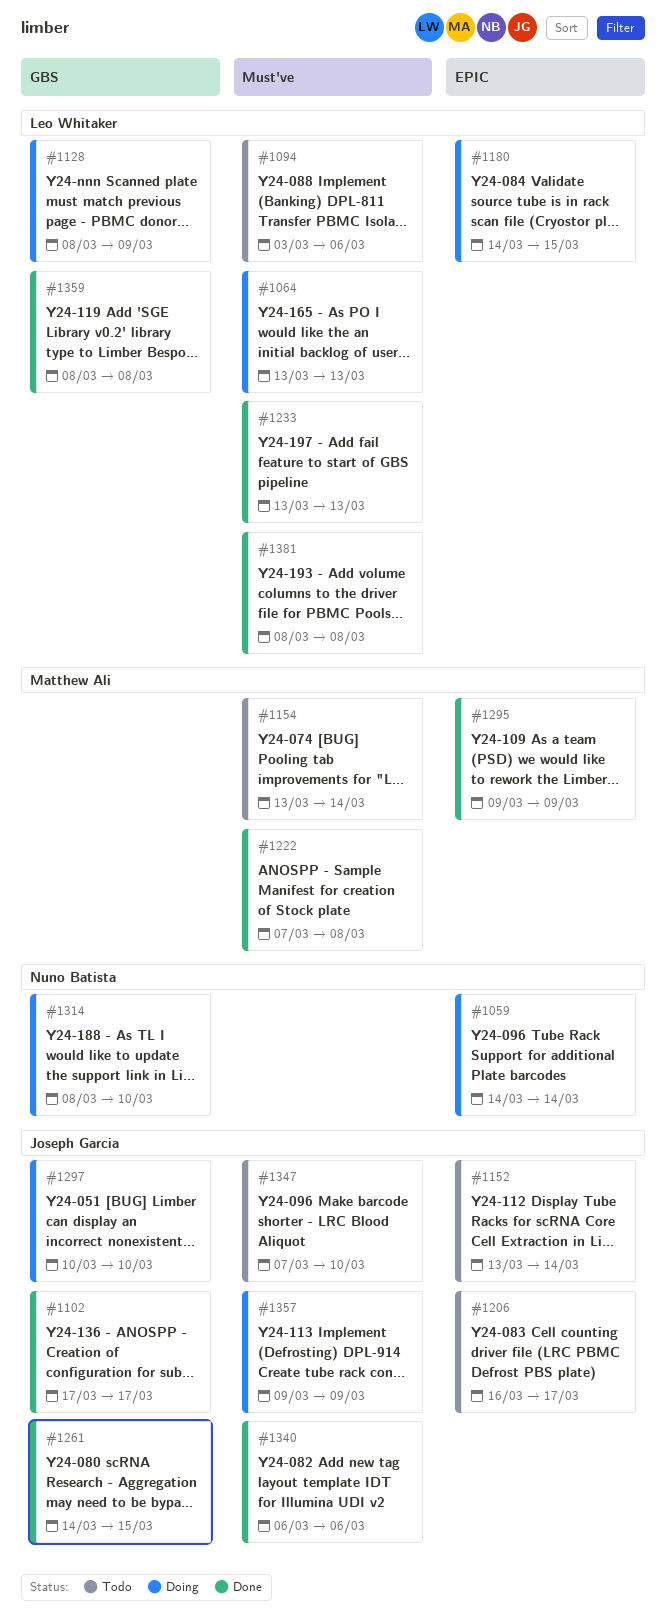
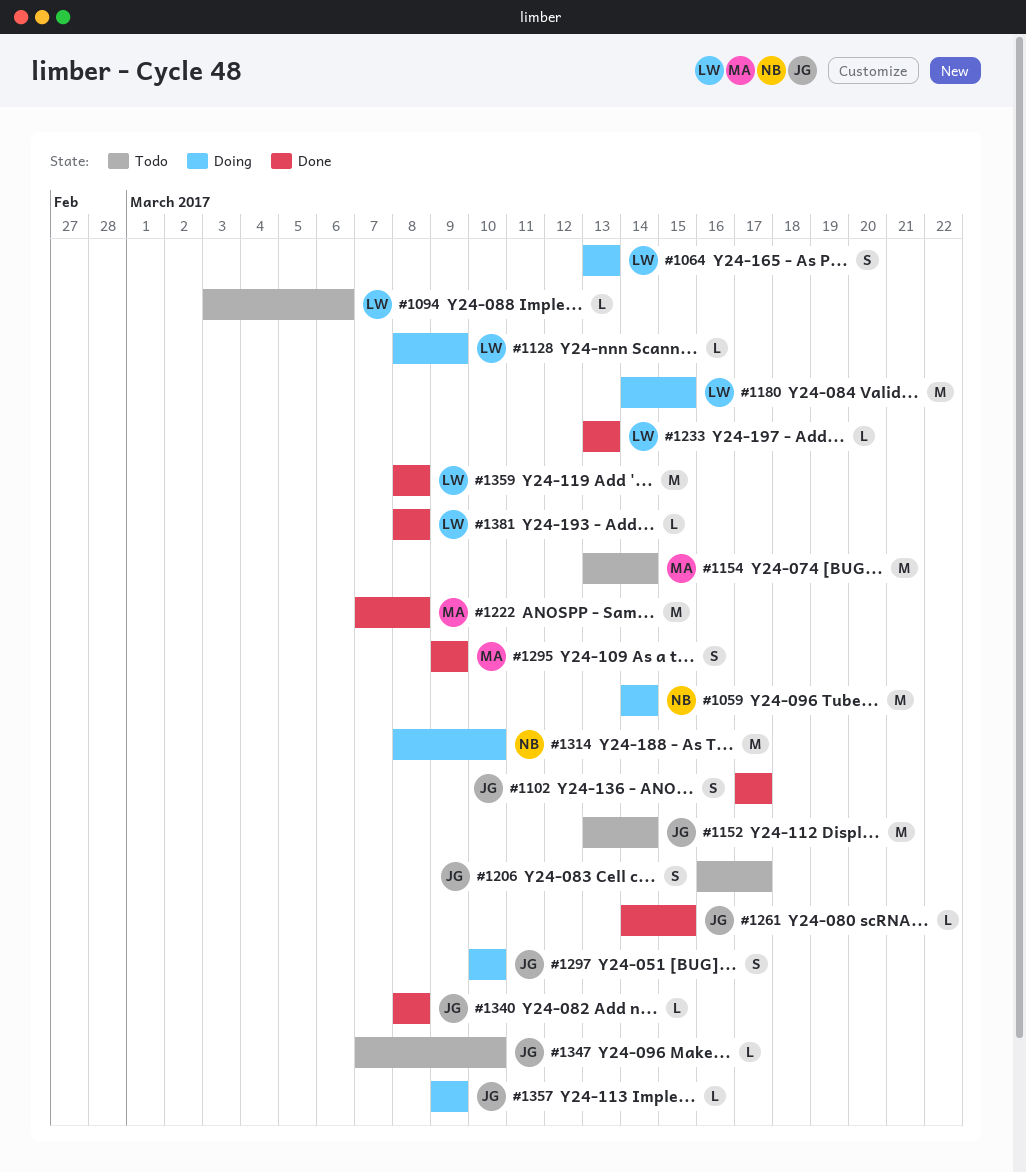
#1340, start: Mar 6 -> Mar 8
#1340, due: Mar 6 -> Mar 8

